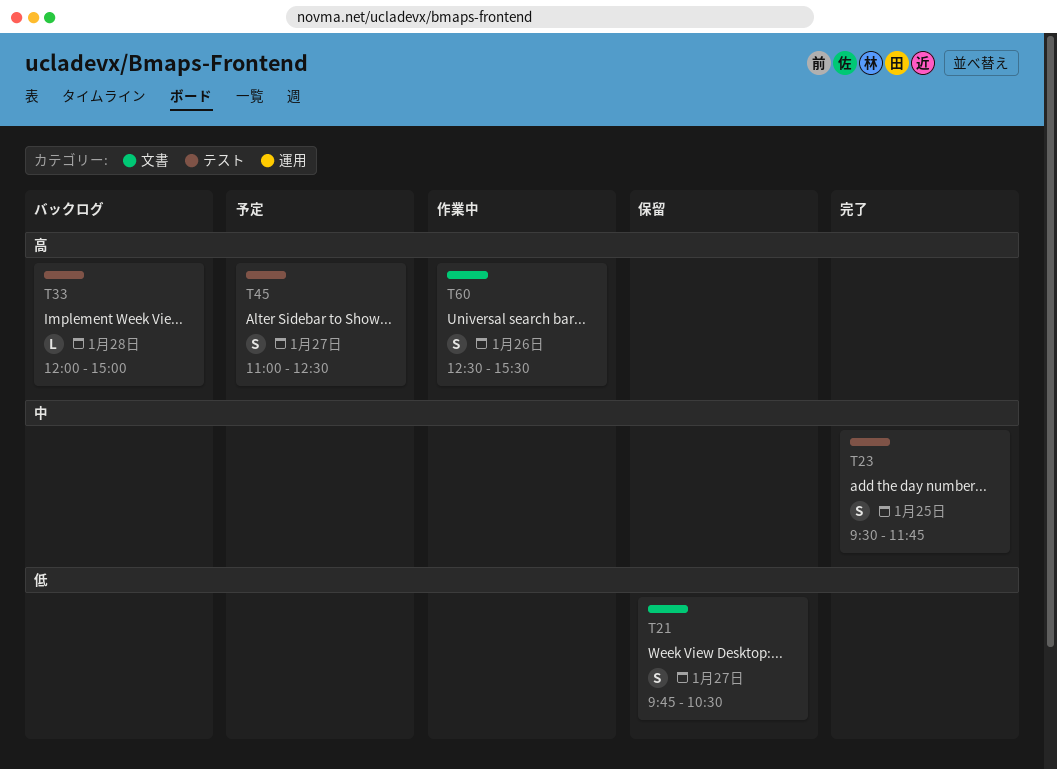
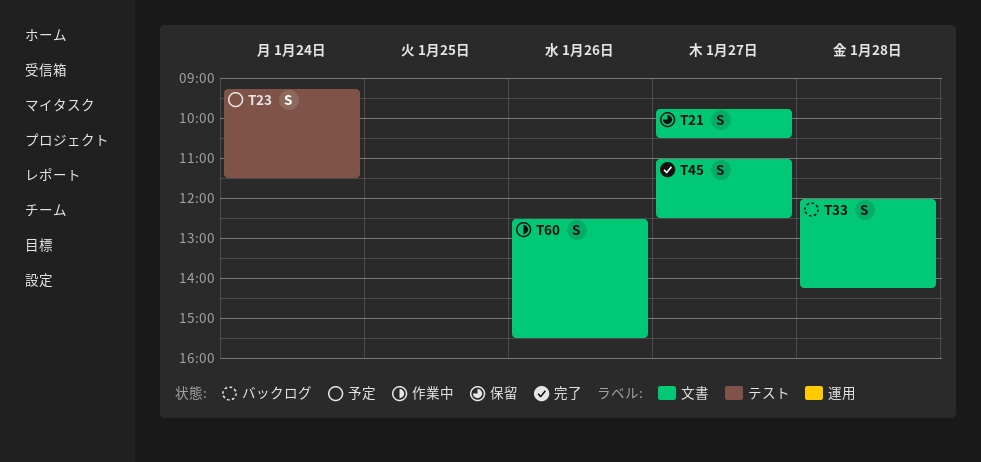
T23, status: 完了 -> 予定
T23, day: Jan 25 -> Jan 24
T23, begins: 09:30 -> 09:15
T23, ends: 11:45 -> 11:30
T33, label: テスト -> 文書
T33, estimate: L -> S
T33, ends: 15:00 -> 14:15
T45, status: 予定 -> 完了
T45, label: テスト -> 文書

